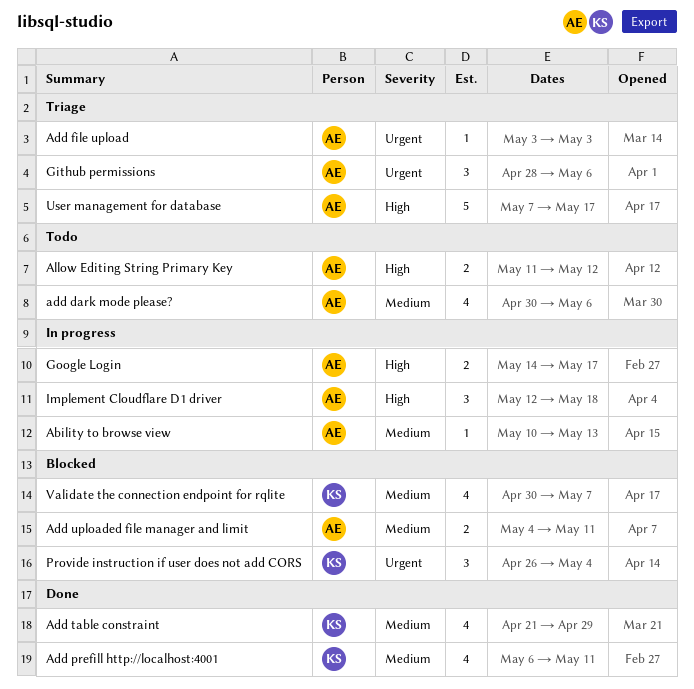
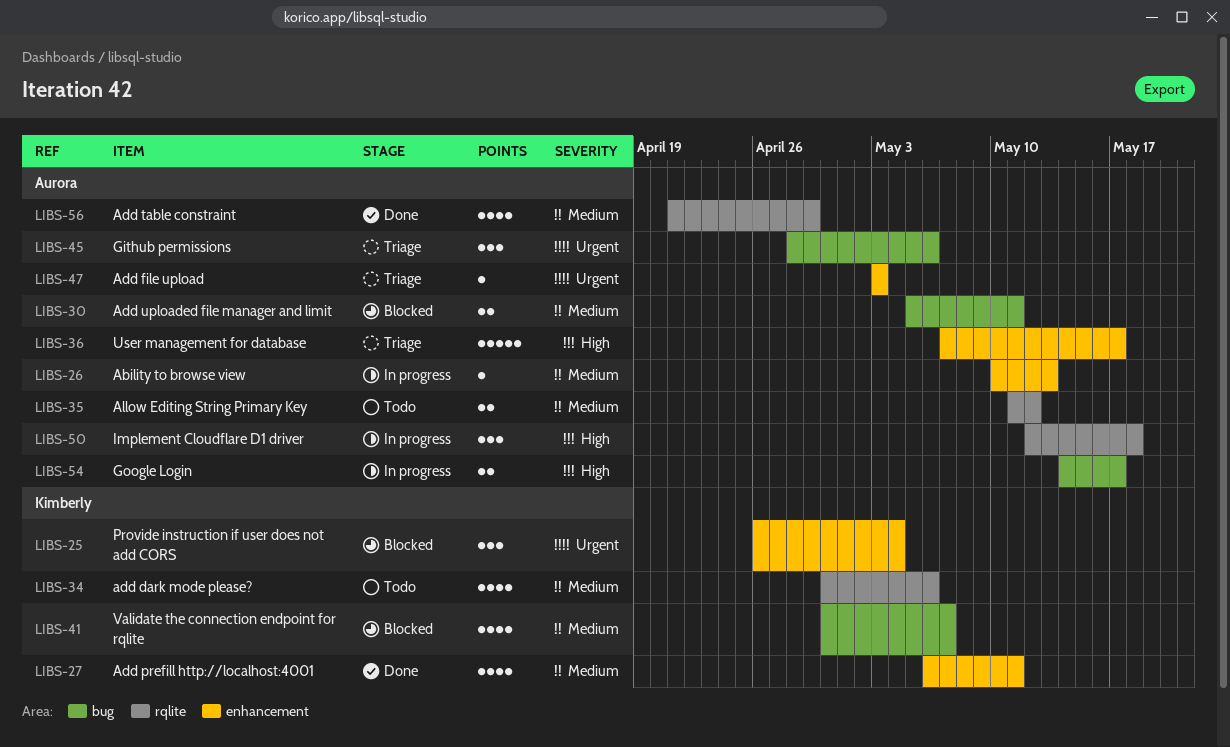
add dark mode please?, owner: Aurora -> Kimberly
Add table constraint, owner: Kimberly -> Aurora
Add uploaded file manager and limit, start: May 4 -> May 5
Allow Editing String Primary Key, priority: High -> Medium

